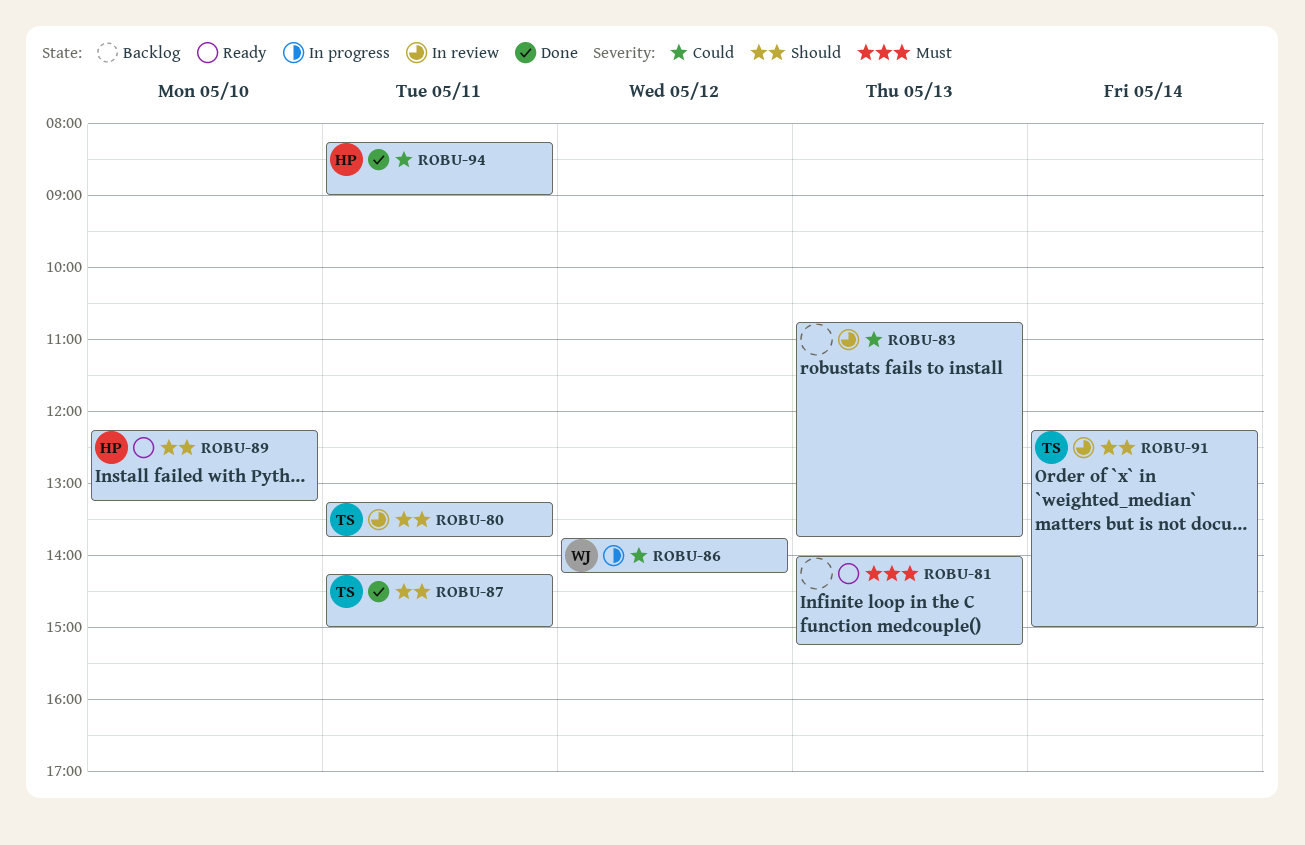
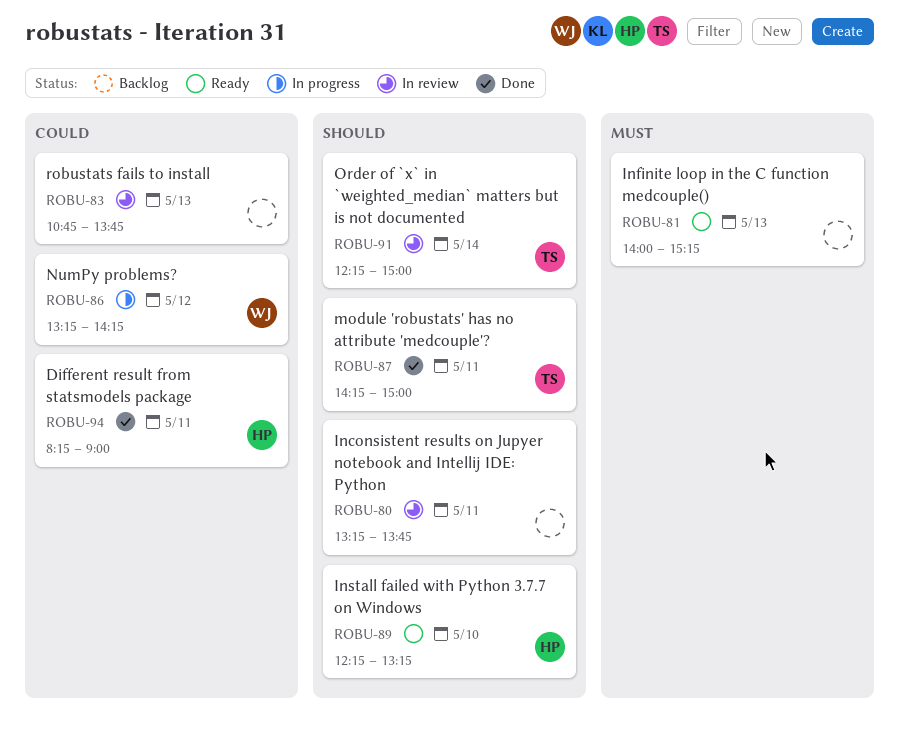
ROBU-80, owner: TS -> none
ROBU-86, begins: 13:45 -> 13:15

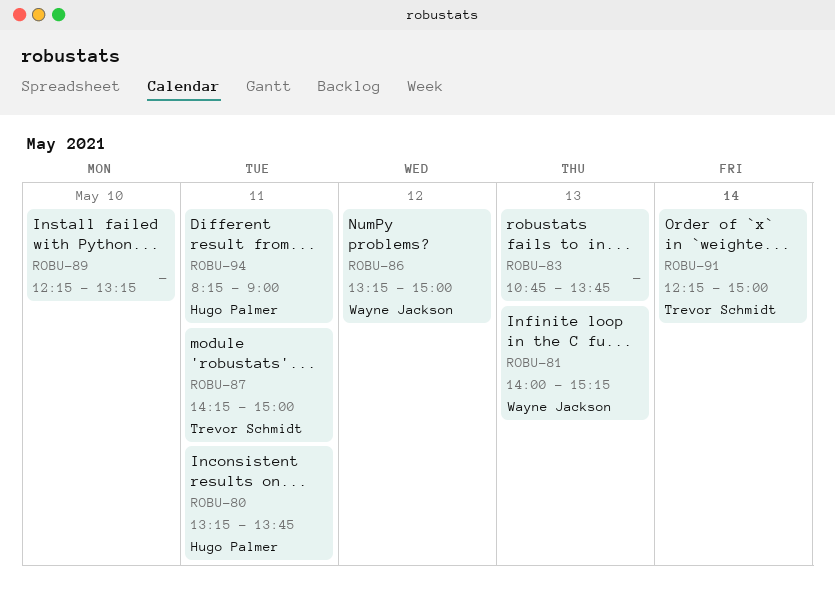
ROBU-80, owner: none -> Hugo Palmer
ROBU-81, owner: none -> Wayne Jackson
ROBU-86, ends: 14:15 -> 15:00
ROBU-89, owner: Hugo Palmer -> none

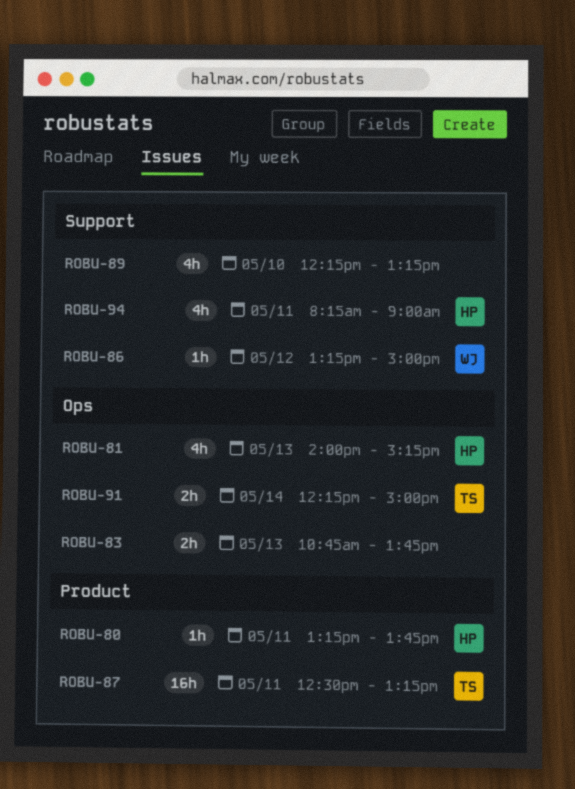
ROBU-81, owner: Wayne Jackson -> Hugo Palmer
ROBU-87, begins: 14:15 -> 12:30
ROBU-87, ends: 15:00 -> 13:15

